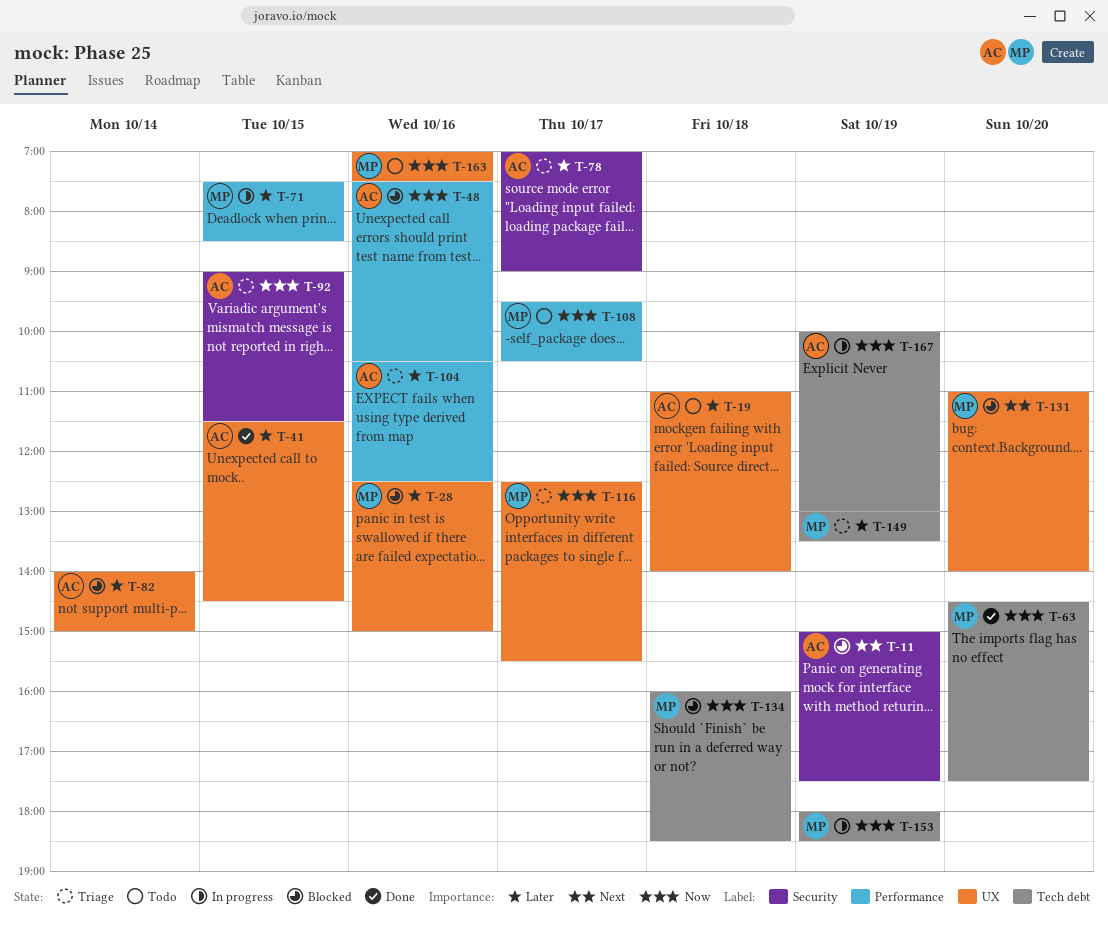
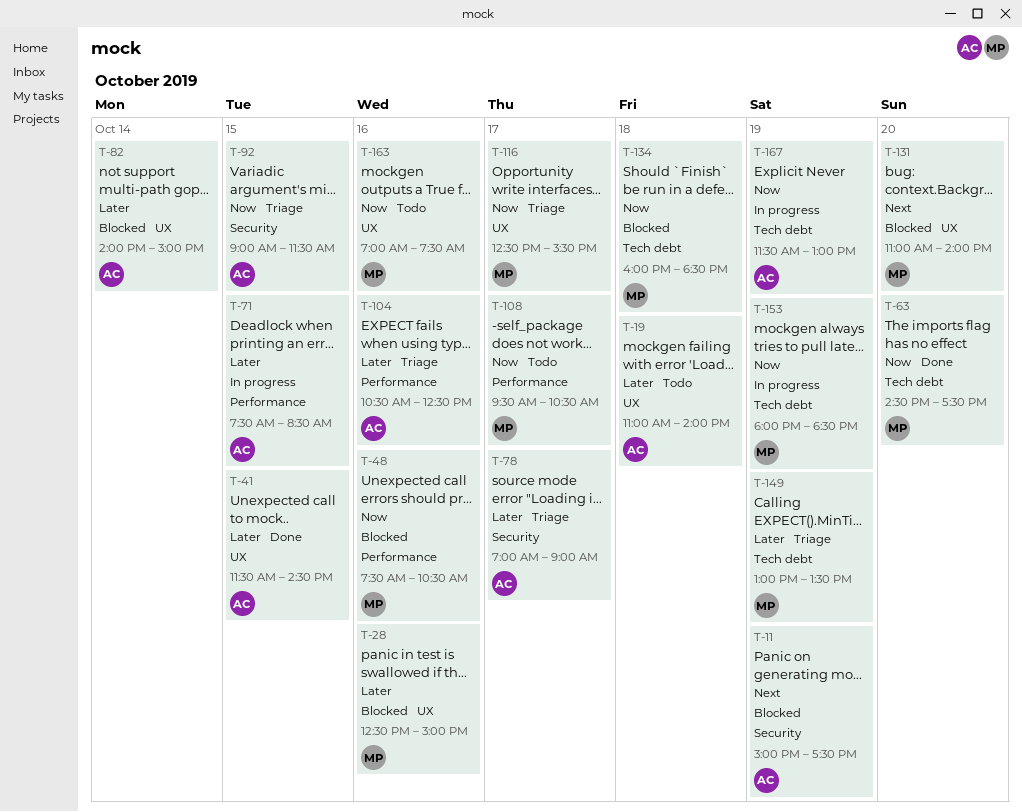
T-48, owner: AC -> MP
T-71, owner: MP -> AC
T-167, begins: 10:00 -> 11:30

